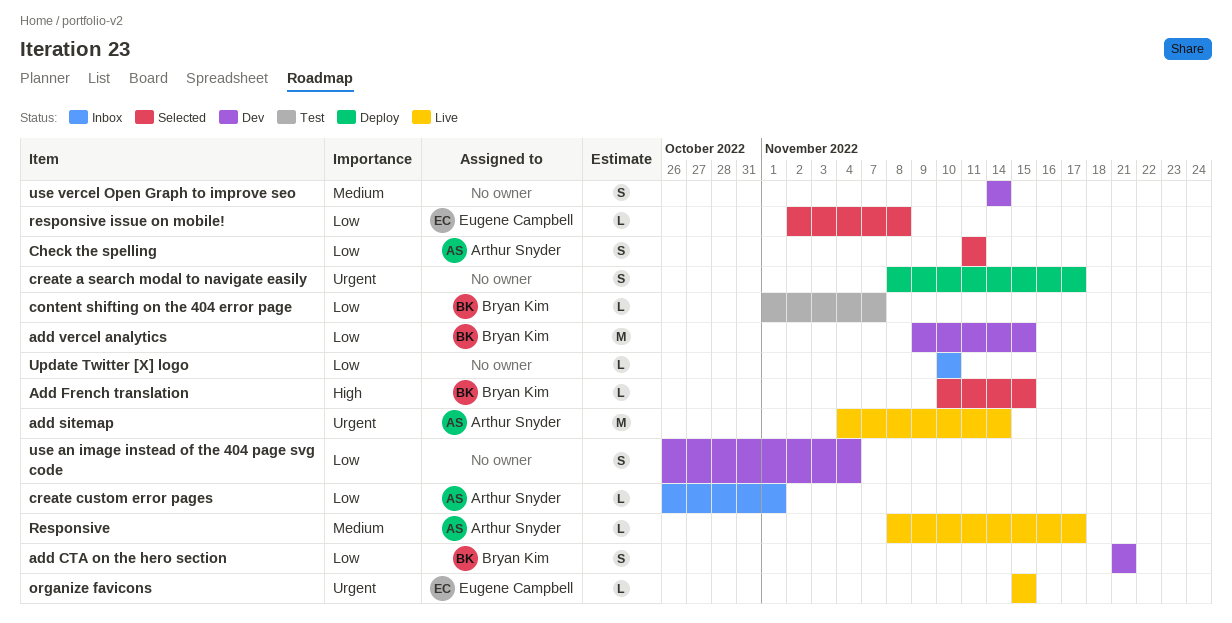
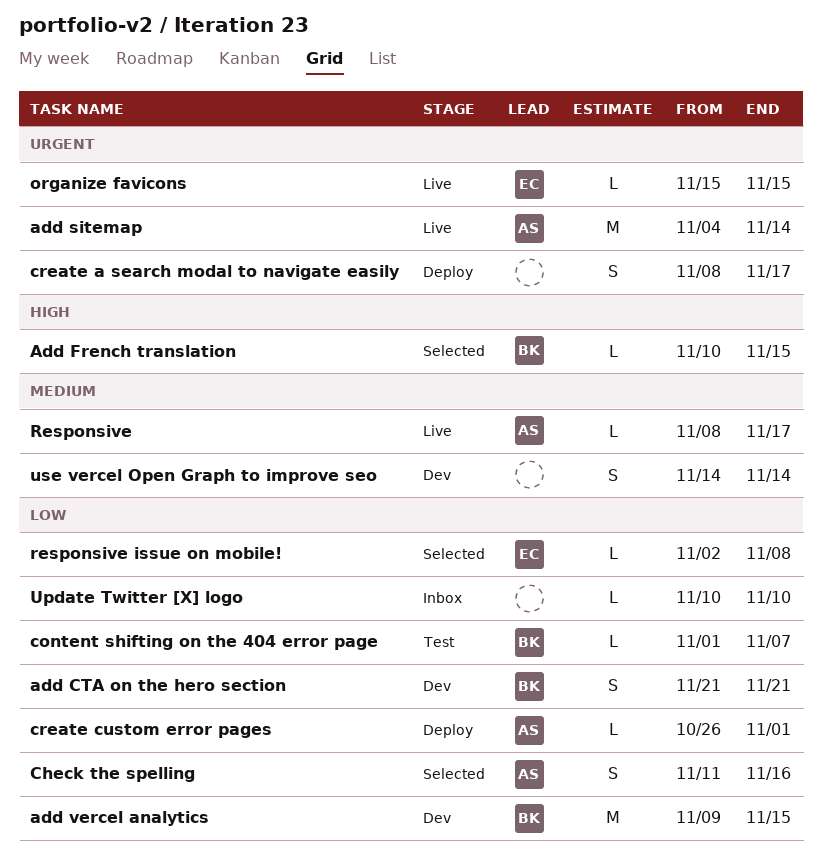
Check the spelling, due: Nov 11 -> Nov 16
create custom error pages, status: Inbox -> Deploy
use an image instead of the 404 page svg code: present -> none

